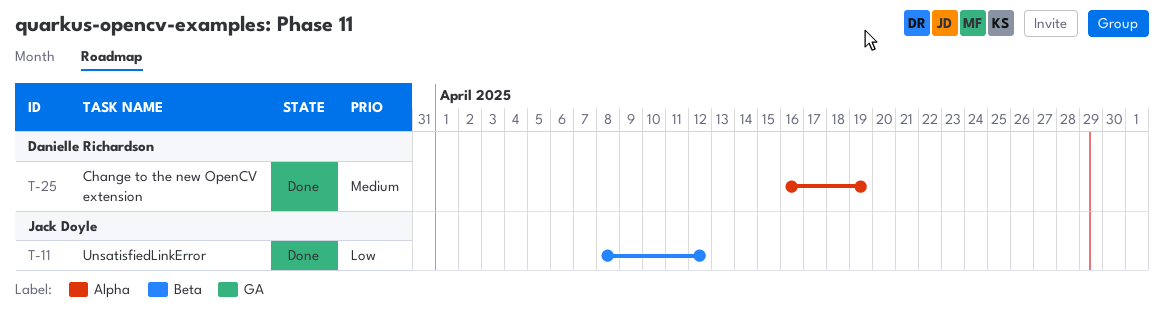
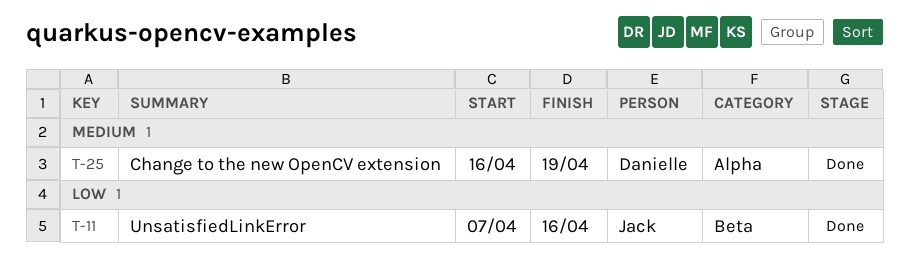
T-11, start: Apr 8 -> Apr 7
T-11, due: Apr 12 -> Apr 16

